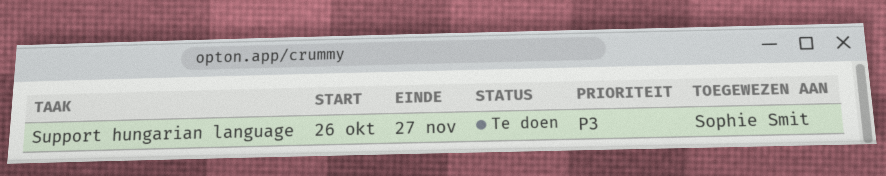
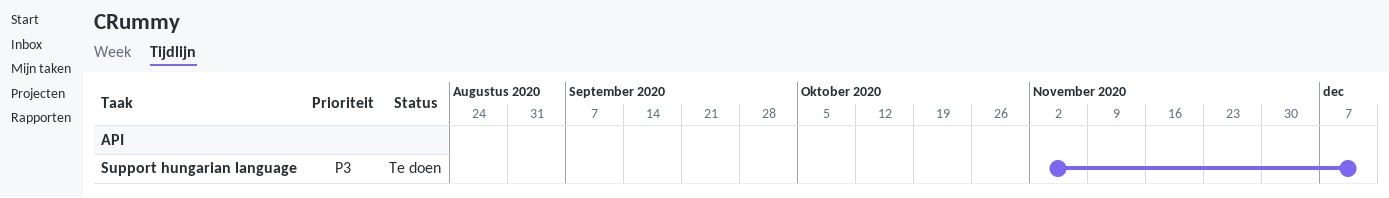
Support hungarian language, start: Oct 26 -> Nov 2
Support hungarian language, due: Nov 27 -> Dec 11

